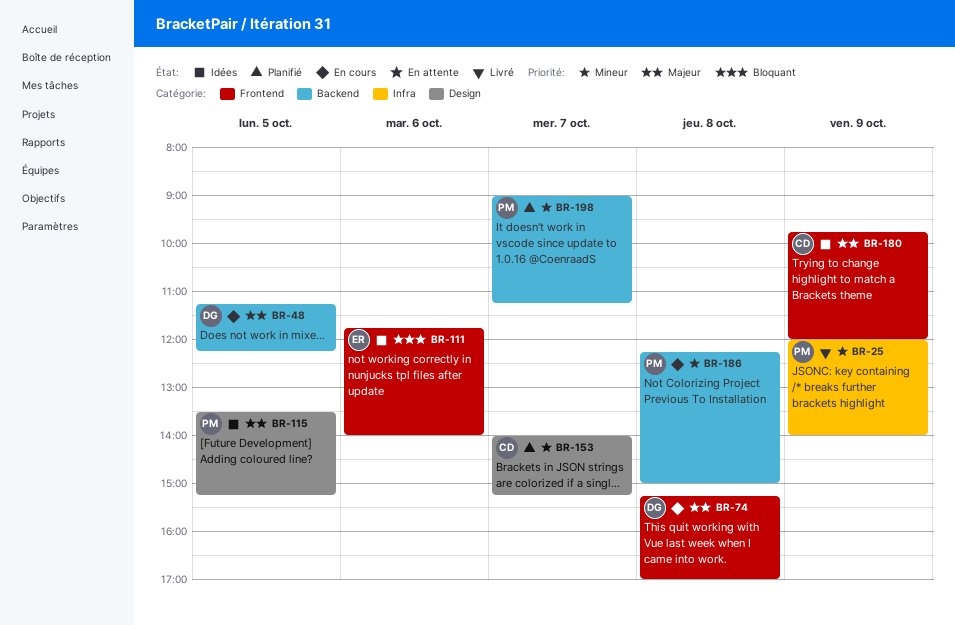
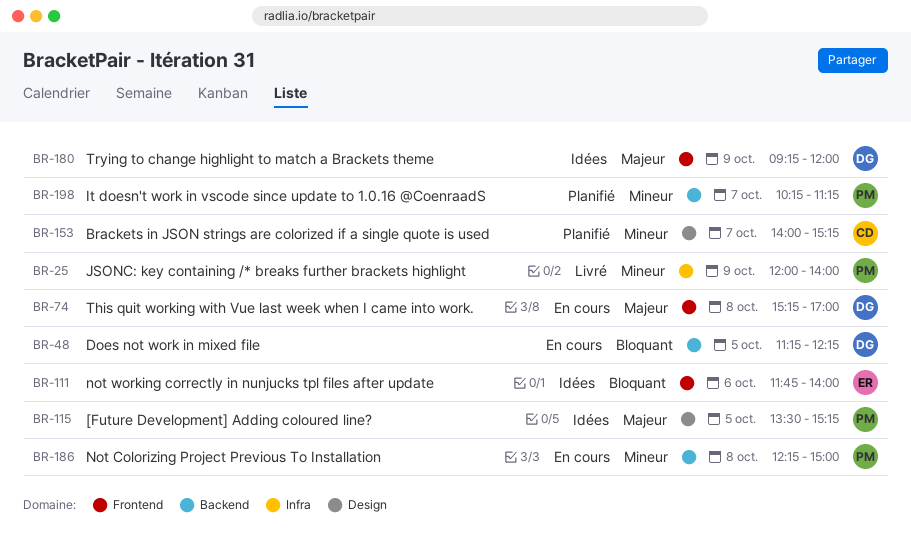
BR-48, priority: Majeur -> Bloquant
BR-180, owner: CD -> DG
BR-180, begins: 09:45 -> 09:15
BR-198, begins: 09:00 -> 10:15

